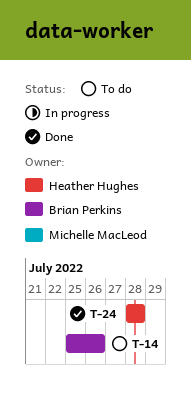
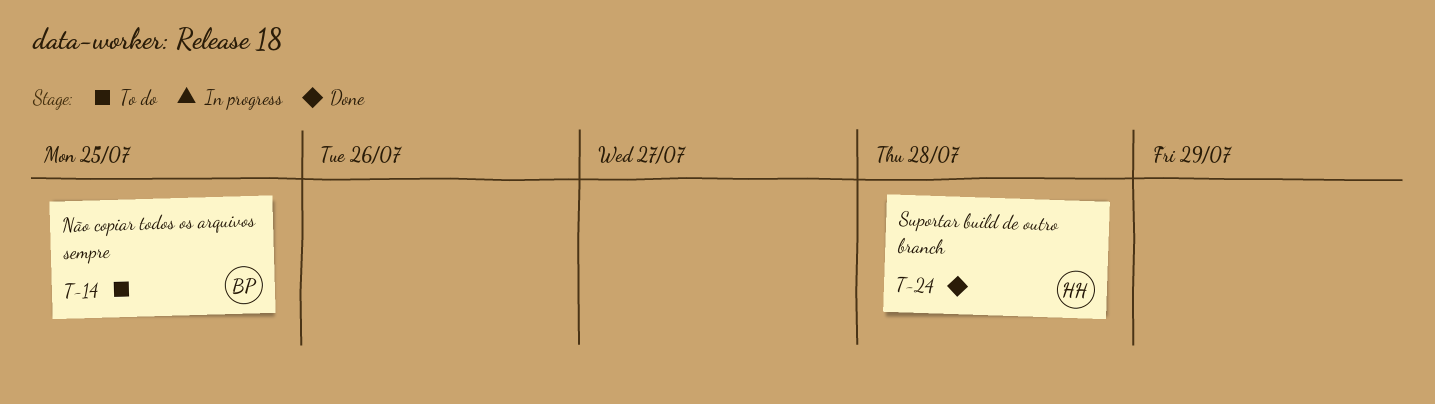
T-14, due: Jul 26 -> Jul 25

